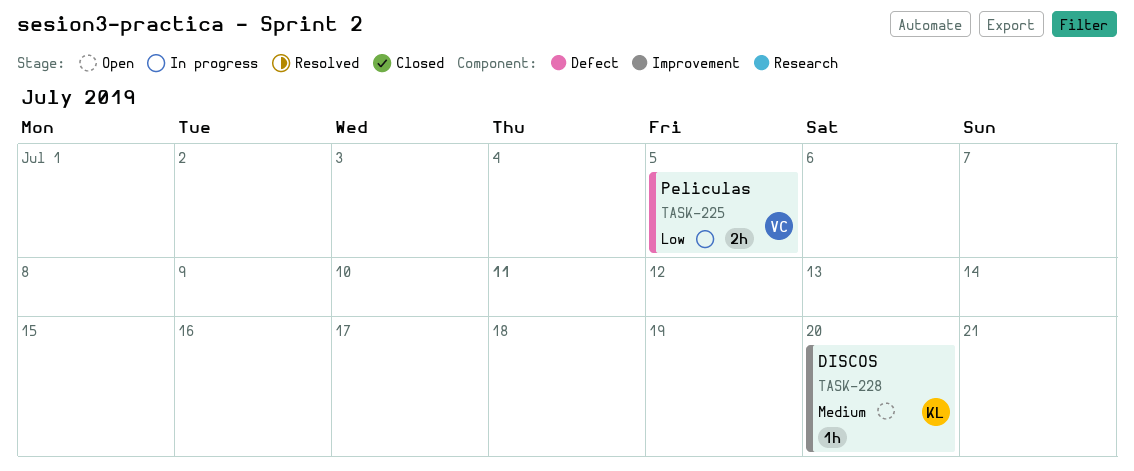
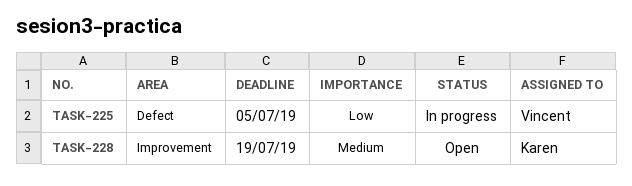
TASK-228, due: Jul 20 -> Jul 19

